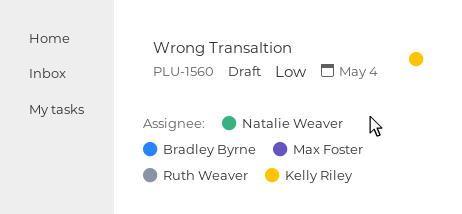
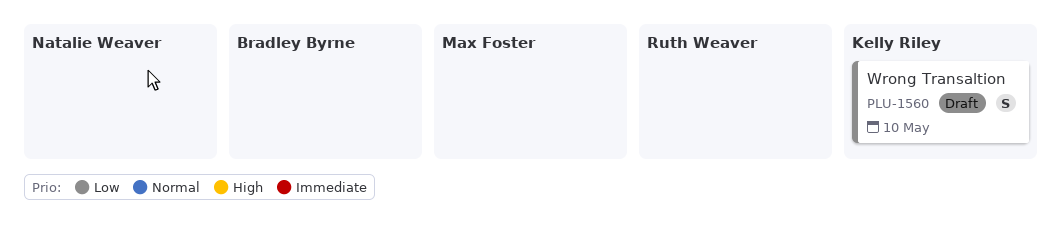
PLU-1560, due: May 4 -> May 10

